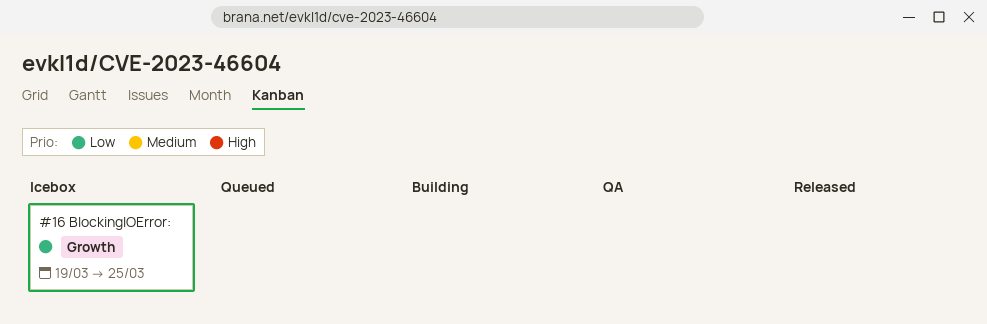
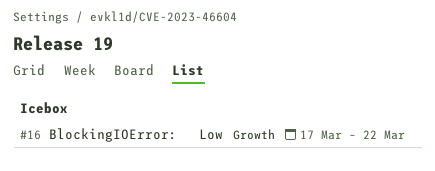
#16, start: Mar 19 -> Mar 17
#16, due: Mar 25 -> Mar 22

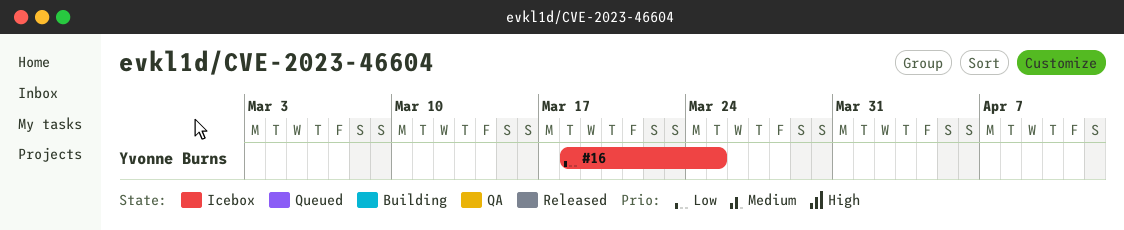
#16, start: Mar 17 -> Mar 18
#16, due: Mar 22 -> Mar 25

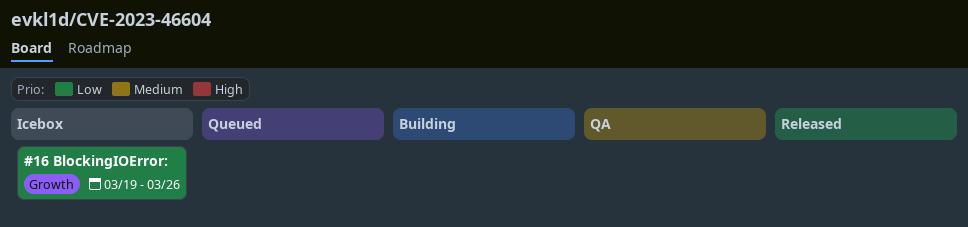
#16, start: Mar 18 -> Mar 19
#16, due: Mar 25 -> Mar 26

